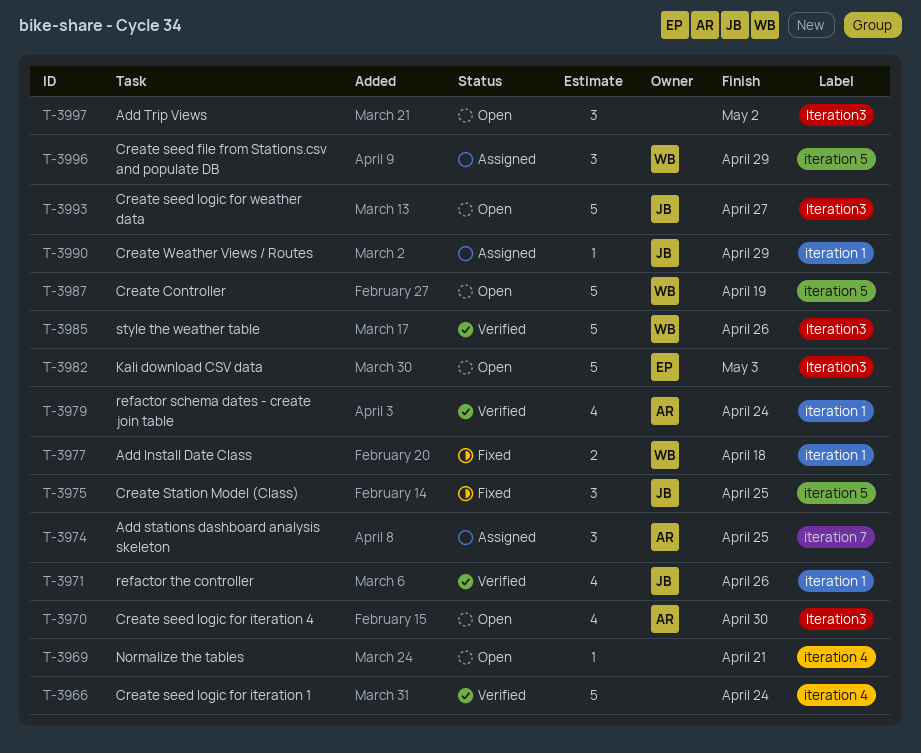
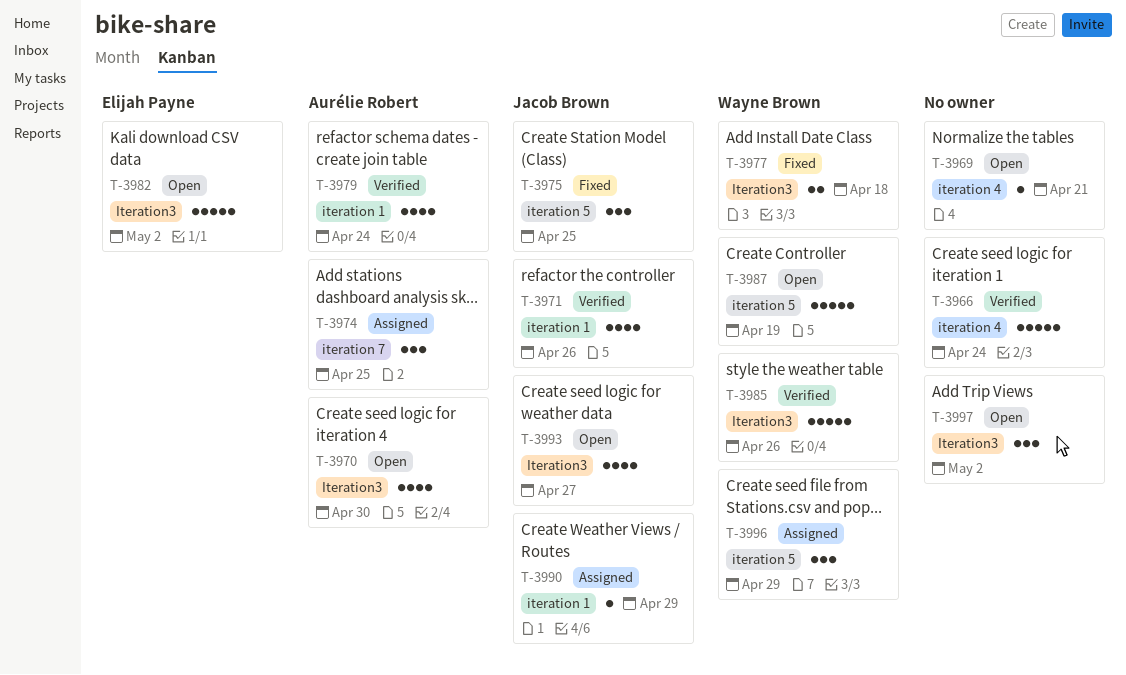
T-3977, label: iteration 1 -> Iteration3
T-3982, due: May 3 -> May 2
T-3993, estimate: 5 -> 4

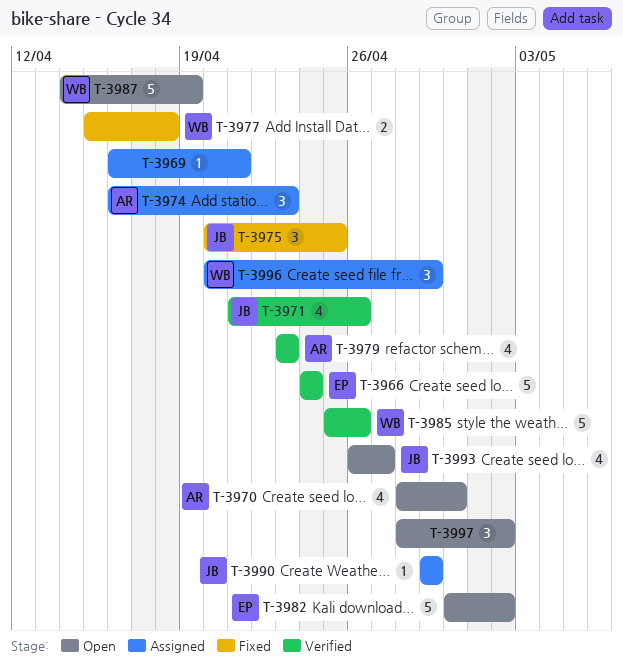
T-3966, owner: none -> Elijah Payne
T-3969, status: Open -> Assigned
T-3974, due: Apr 25 -> Apr 23
T-3979, due: Apr 24 -> Apr 23

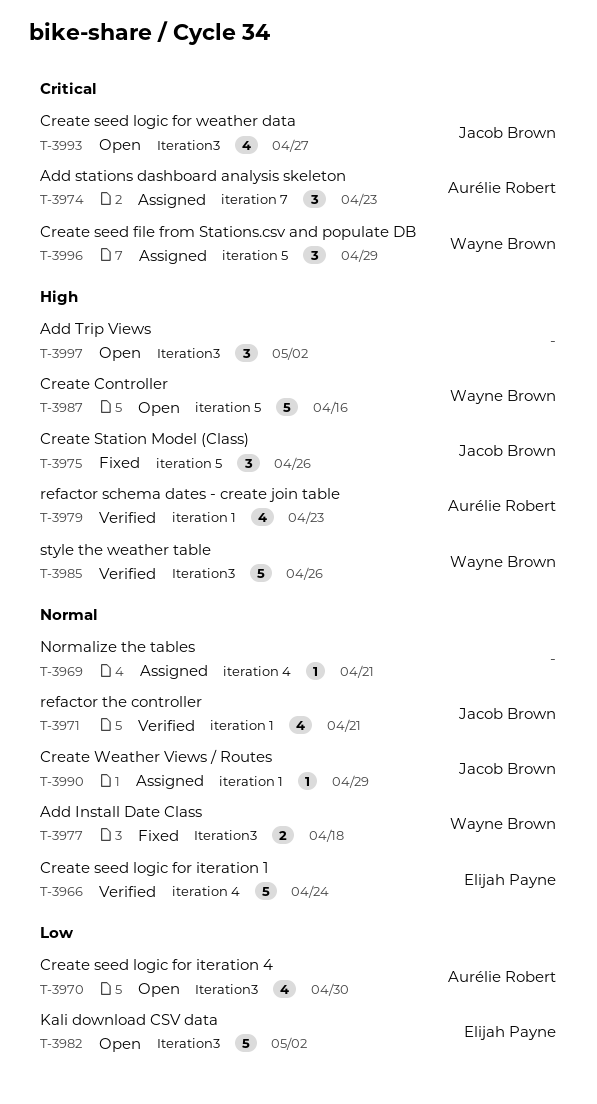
T-3971, due: Apr 26 -> Apr 21
T-3975, due: Apr 25 -> Apr 26
T-3987, due: Apr 19 -> Apr 16

